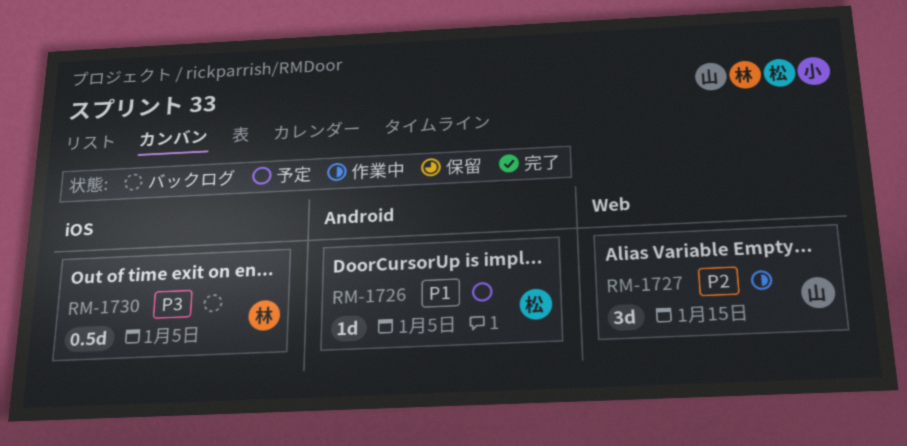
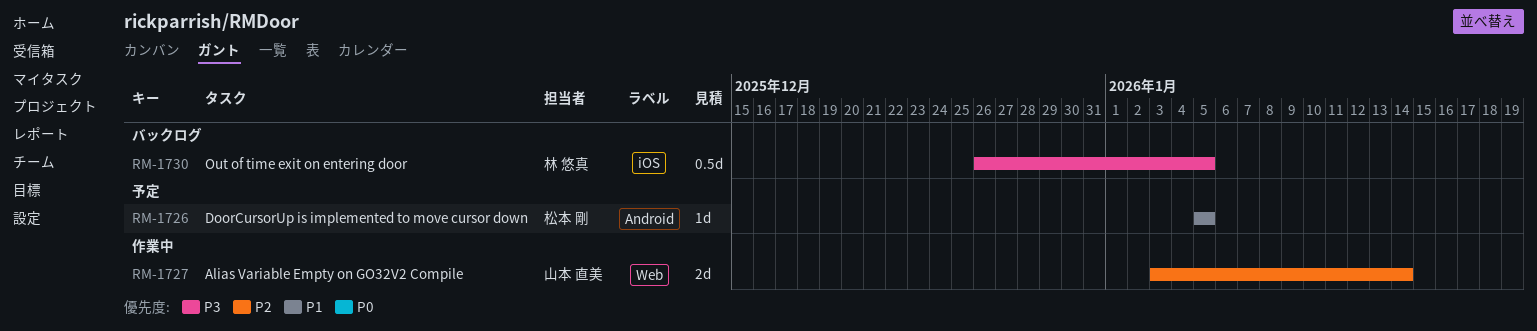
RM-1727, estimate: 3d -> 2d
RM-1727, due: Jan 15 -> Jan 14

